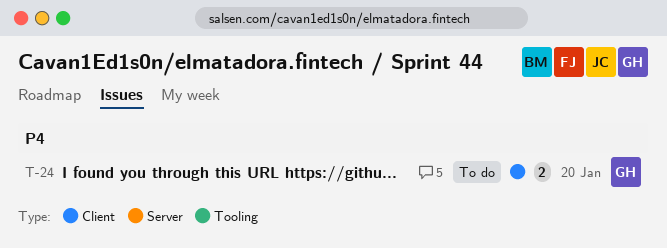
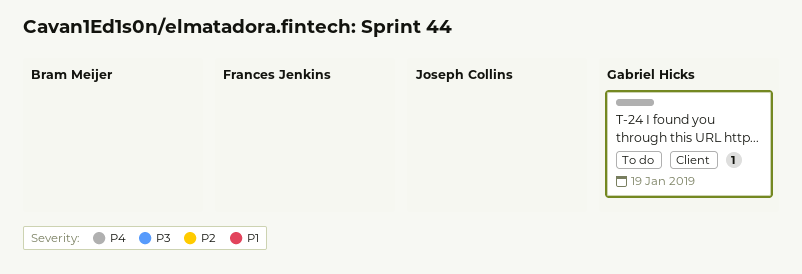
T-24, estimate: 2 -> 1
T-24, due: Jan 20 -> Jan 19

